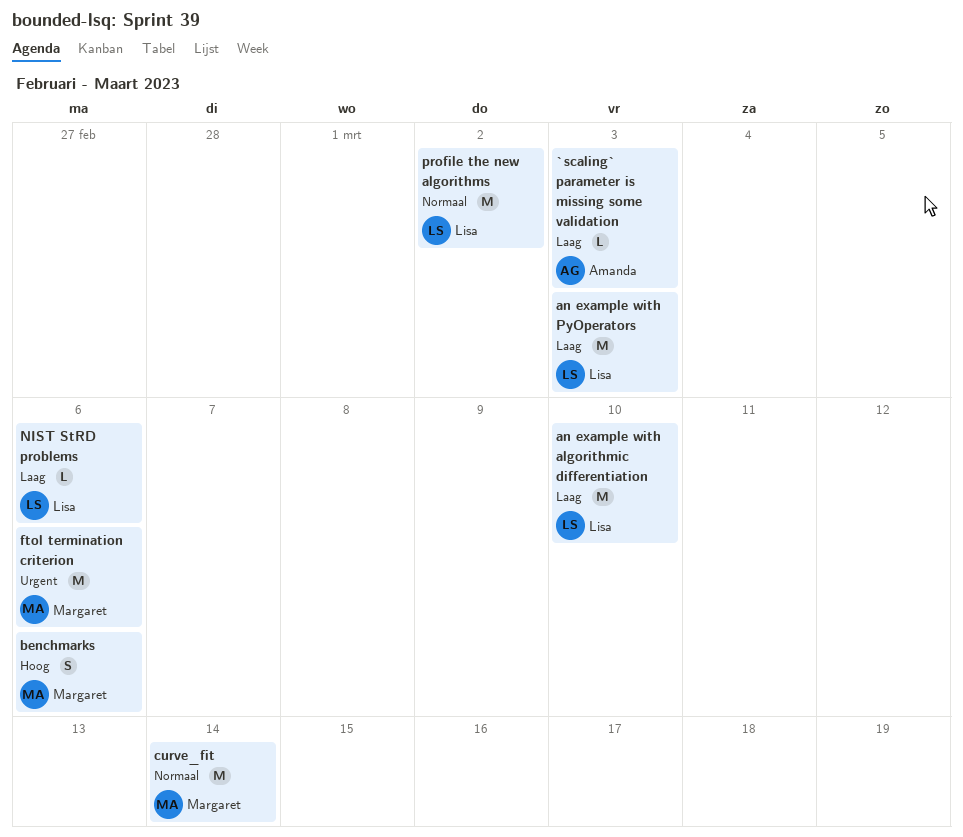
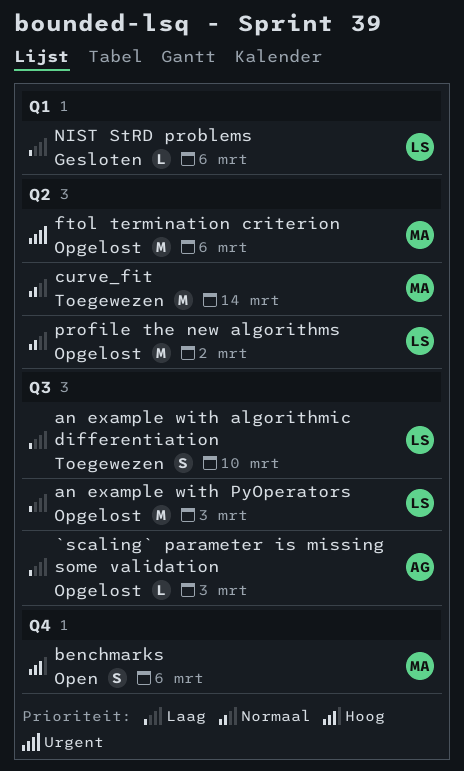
an example with algorithmic differentiation, estimate: M -> S

